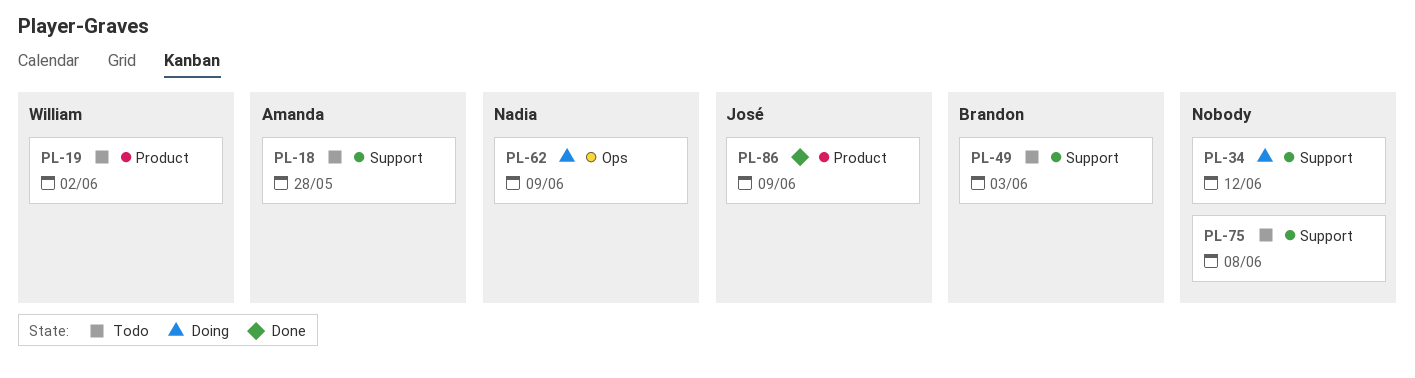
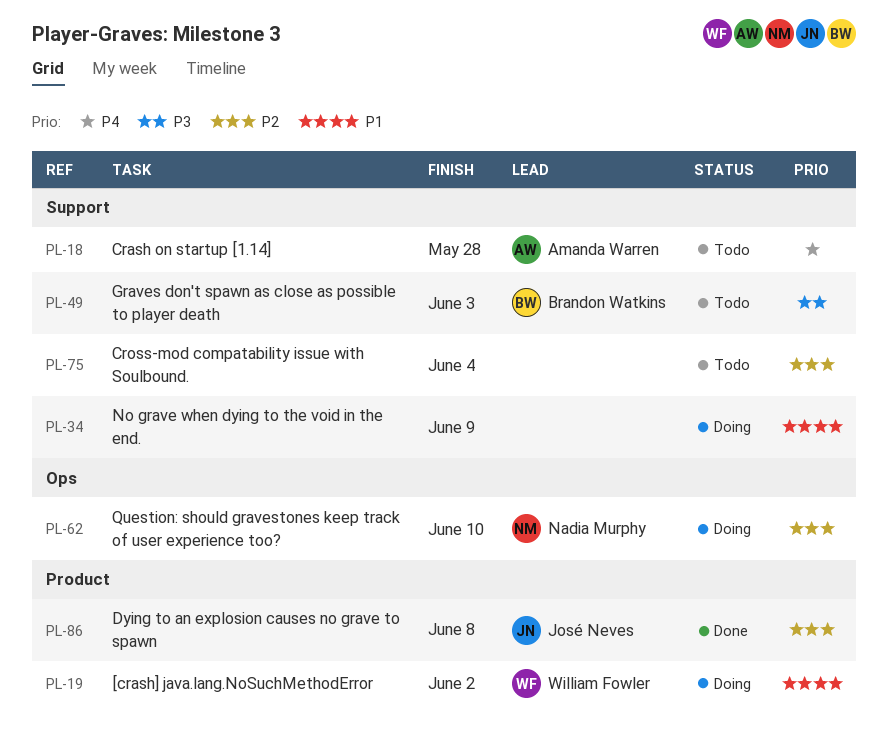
PL-19, status: Todo -> Doing
PL-34, due: Jun 12 -> Jun 9
PL-62, due: Jun 9 -> Jun 10
PL-75, due: Jun 8 -> Jun 4
PL-86, due: Jun 9 -> Jun 8

